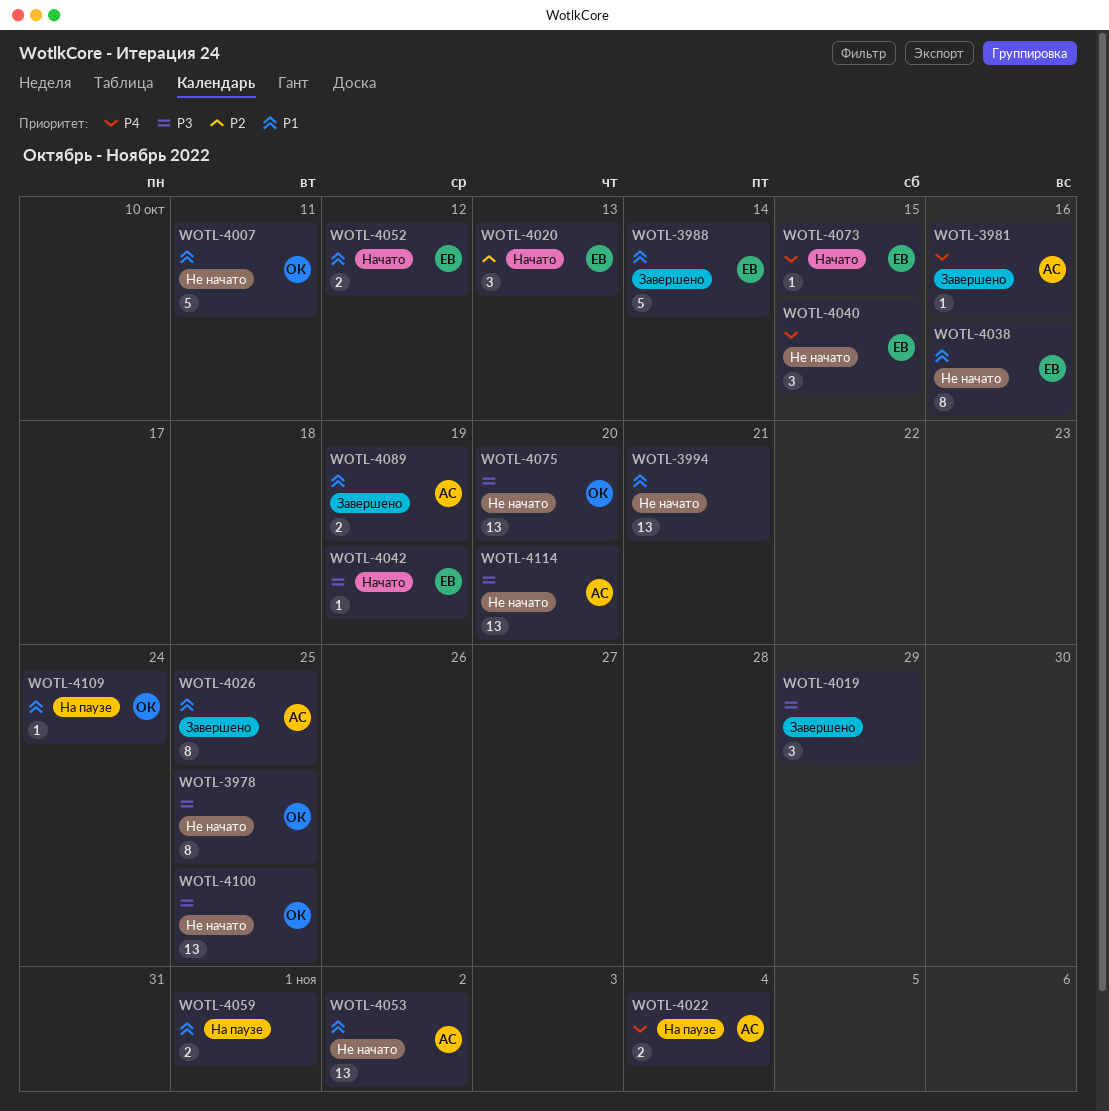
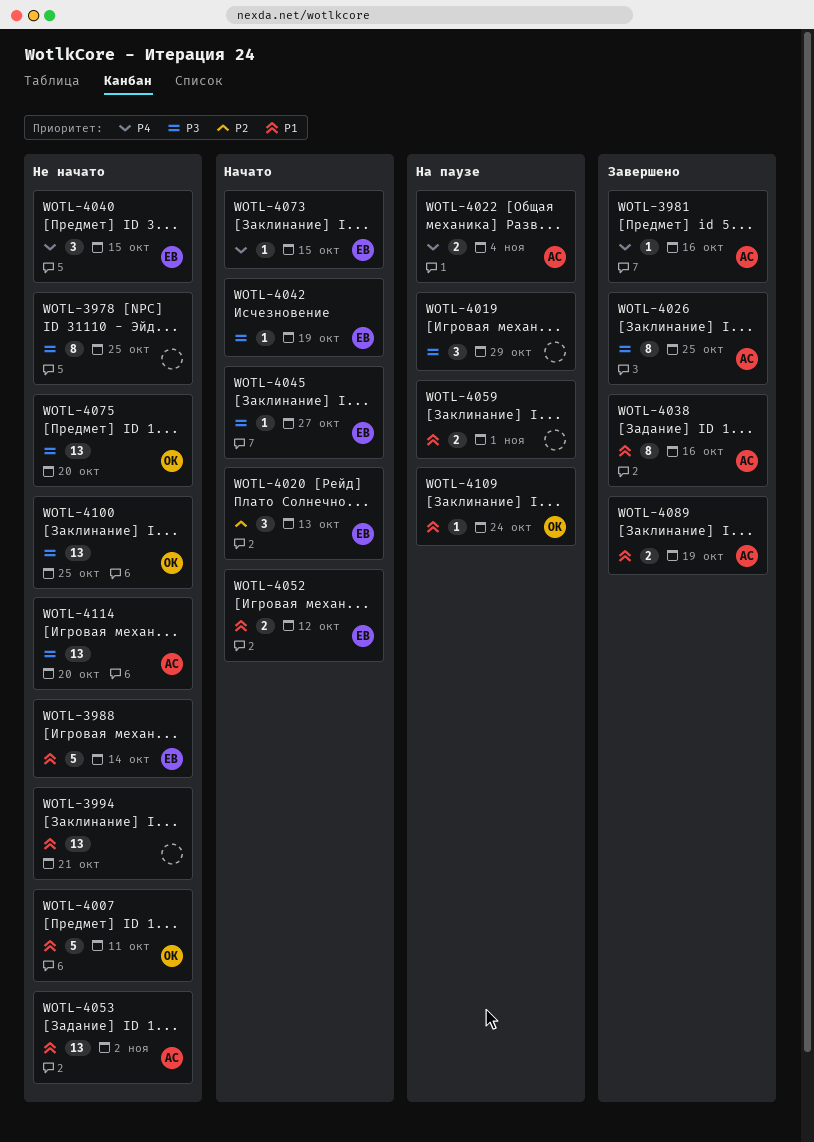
WOTL-3978, owner: ОК -> none
WOTL-3988, status: Завершено -> Не начато
WOTL-4019, status: Завершено -> На паузе
WOTL-4026, priority: P1 -> P3
WOTL-4038, status: Не начато -> Завершено
WOTL-4038, owner: ЕВ -> АС
WOTL-4045: none -> present

